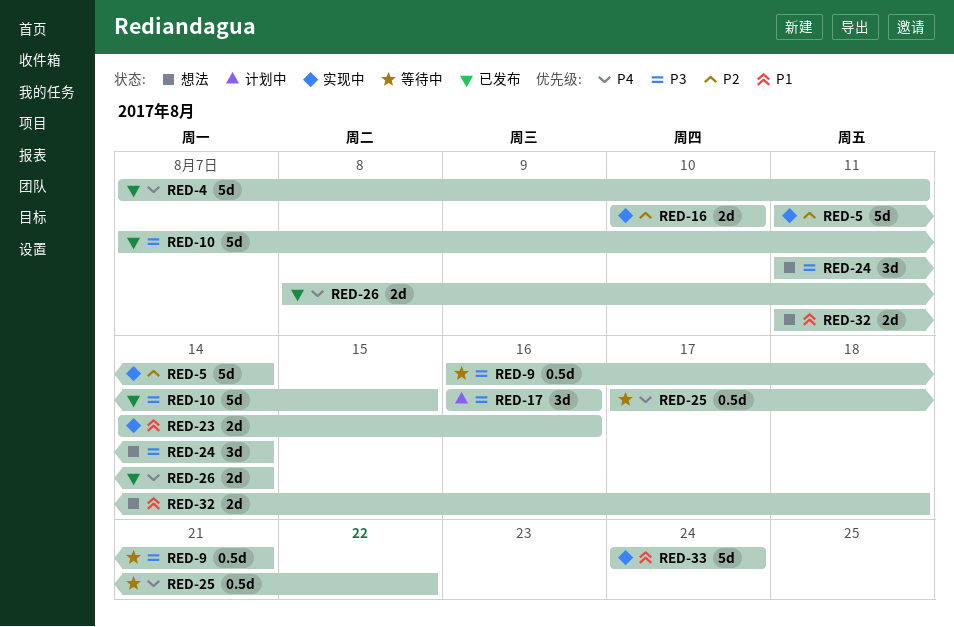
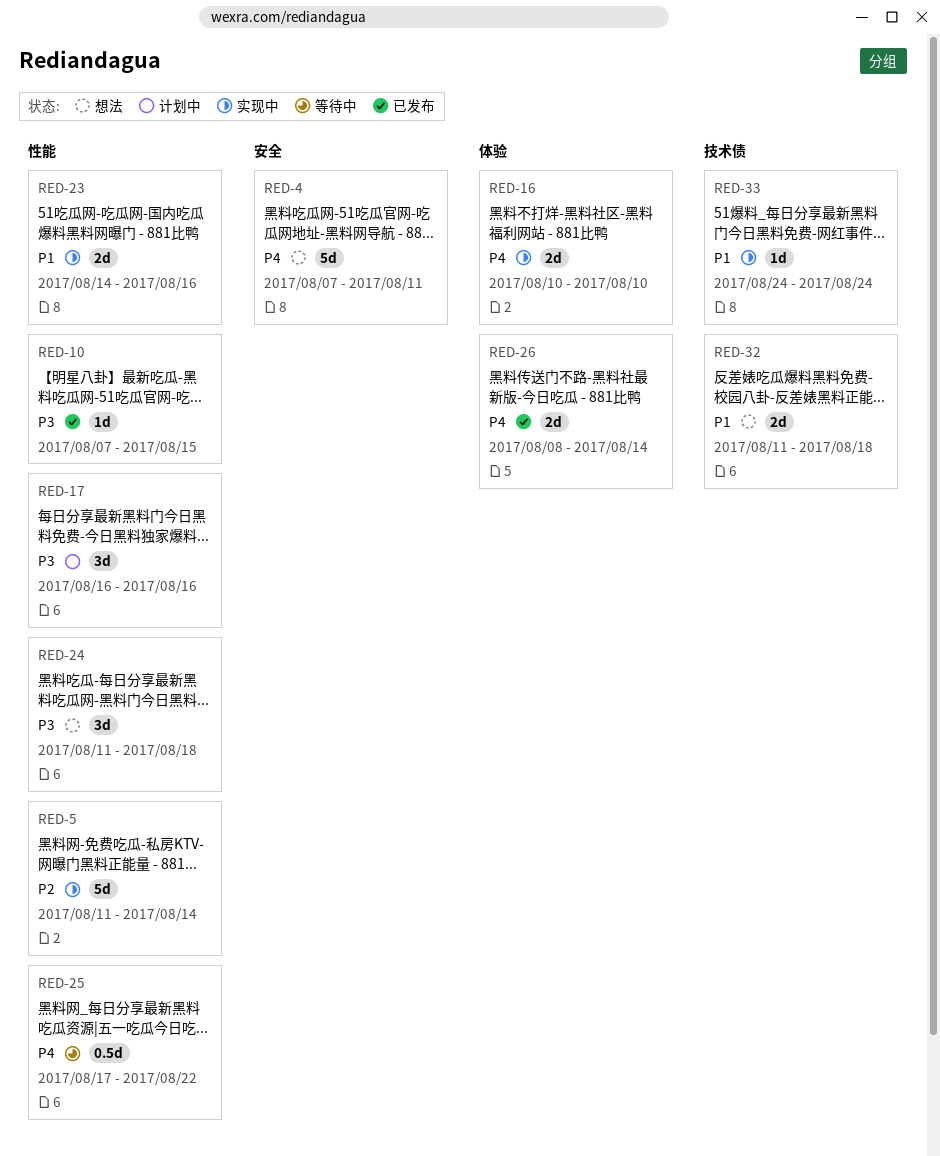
RED-4, status: 已发布 -> 想法
RED-9: present -> none
RED-10, estimate: 5d -> 1d
RED-16, priority: P2 -> P4
RED-24, due: Aug 14 -> Aug 18
RED-33, estimate: 5d -> 1d

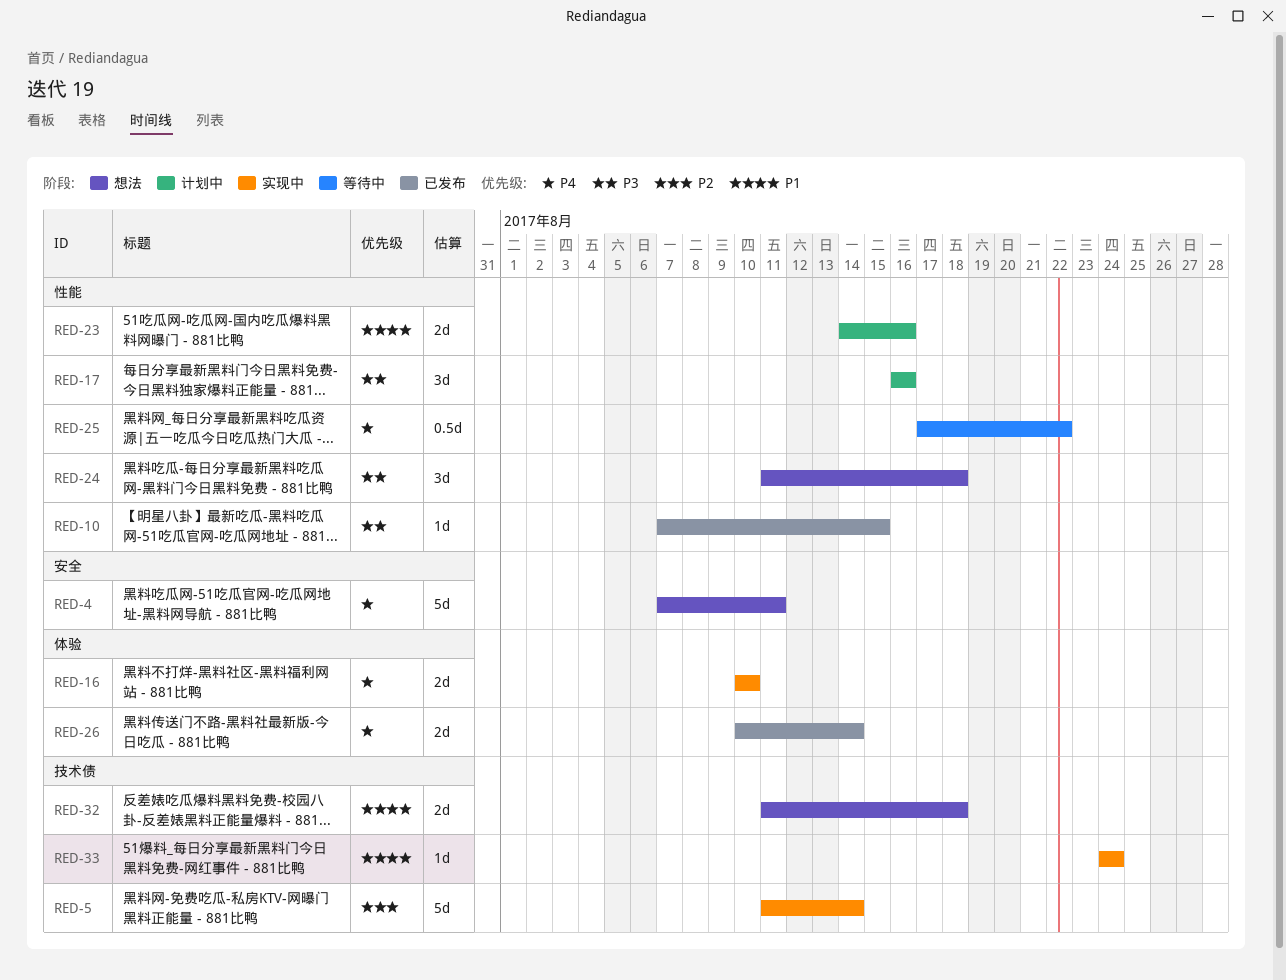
RED-5, label: 性能 -> 技术债
RED-23, status: 实现中 -> 计划中
RED-26, start: Aug 8 -> Aug 10

